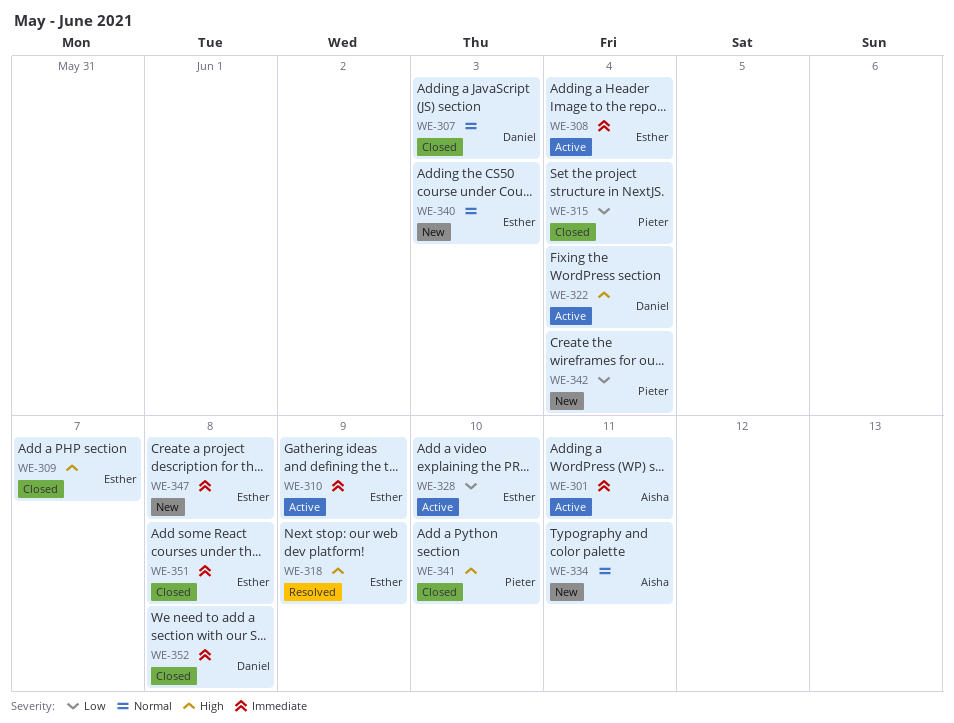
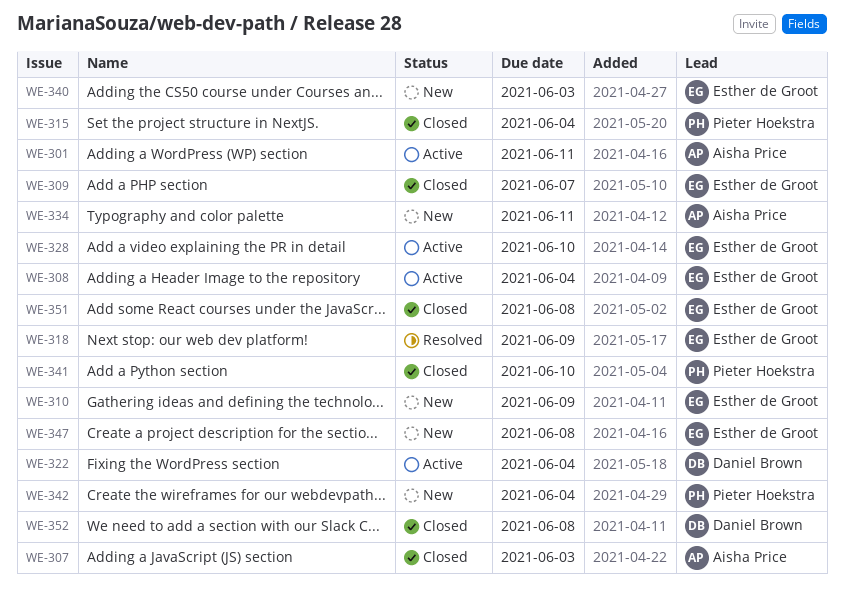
WE-307, owner: Daniel Brown -> Aisha Price
WE-310, status: Active -> New

